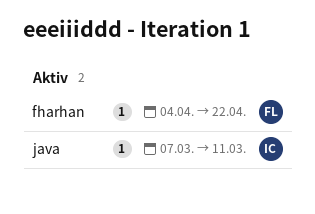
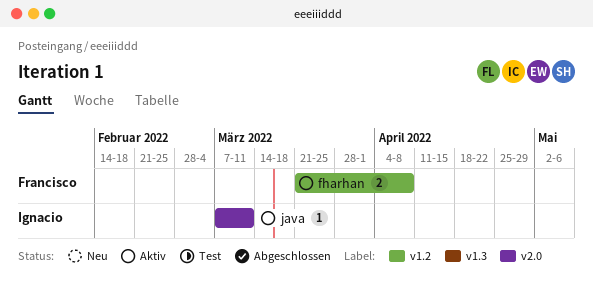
fharhan, estimate: 1 -> 2
fharhan, start: Apr 4 -> Mar 21
fharhan, due: Apr 22 -> Apr 8

